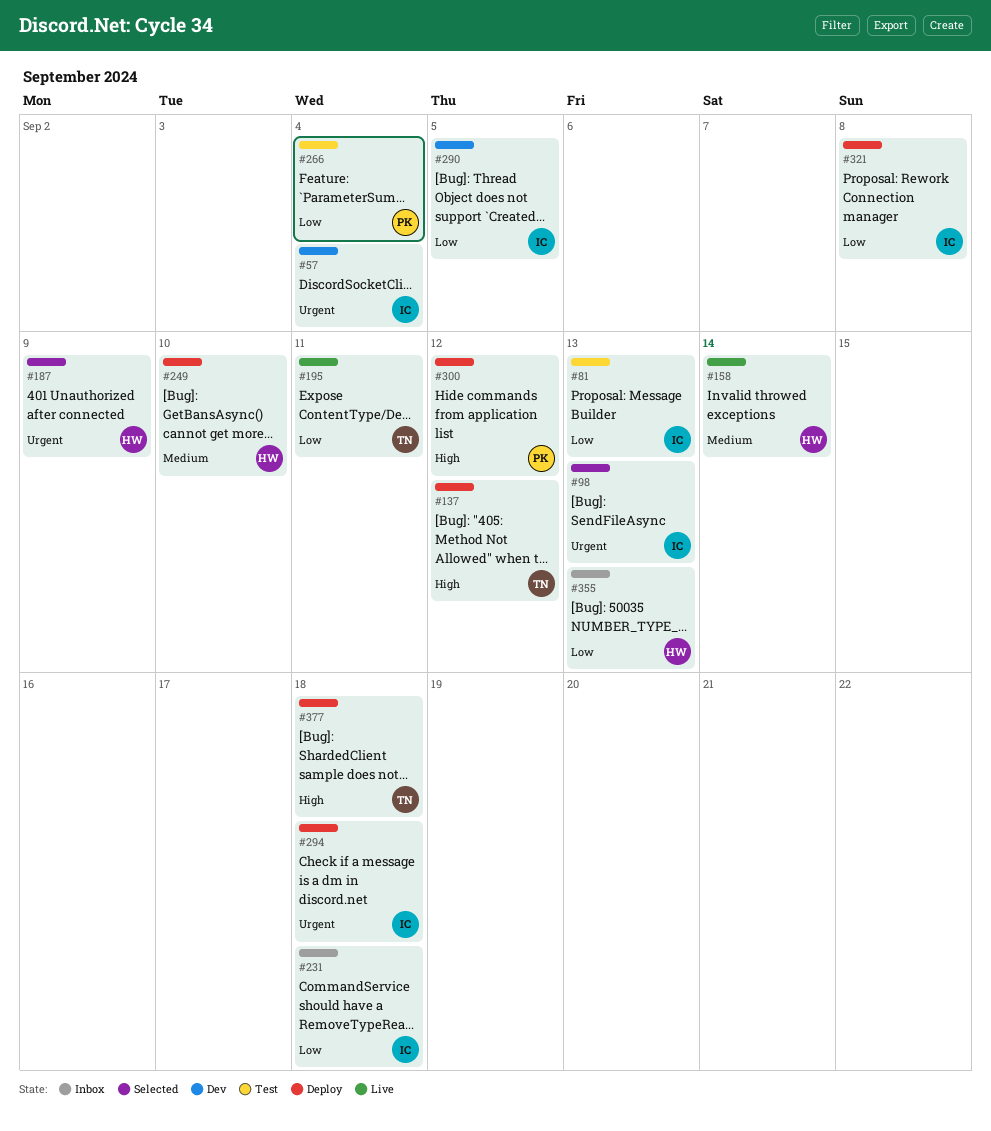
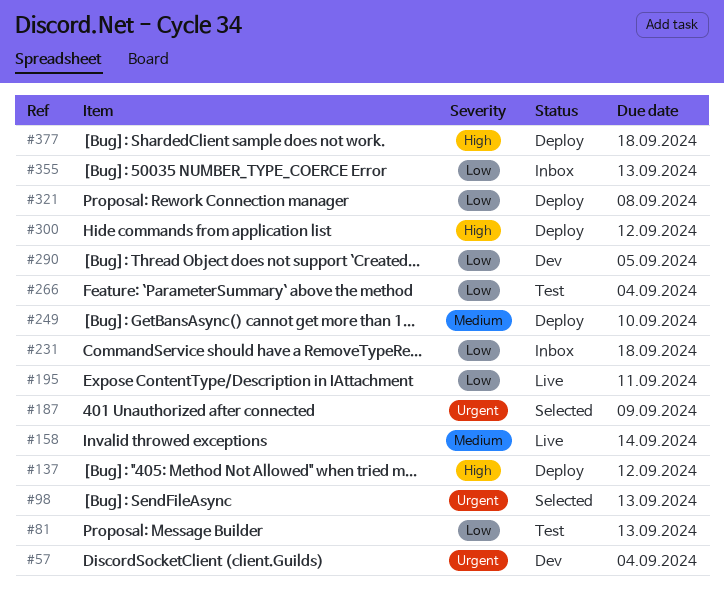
#294: present -> none

